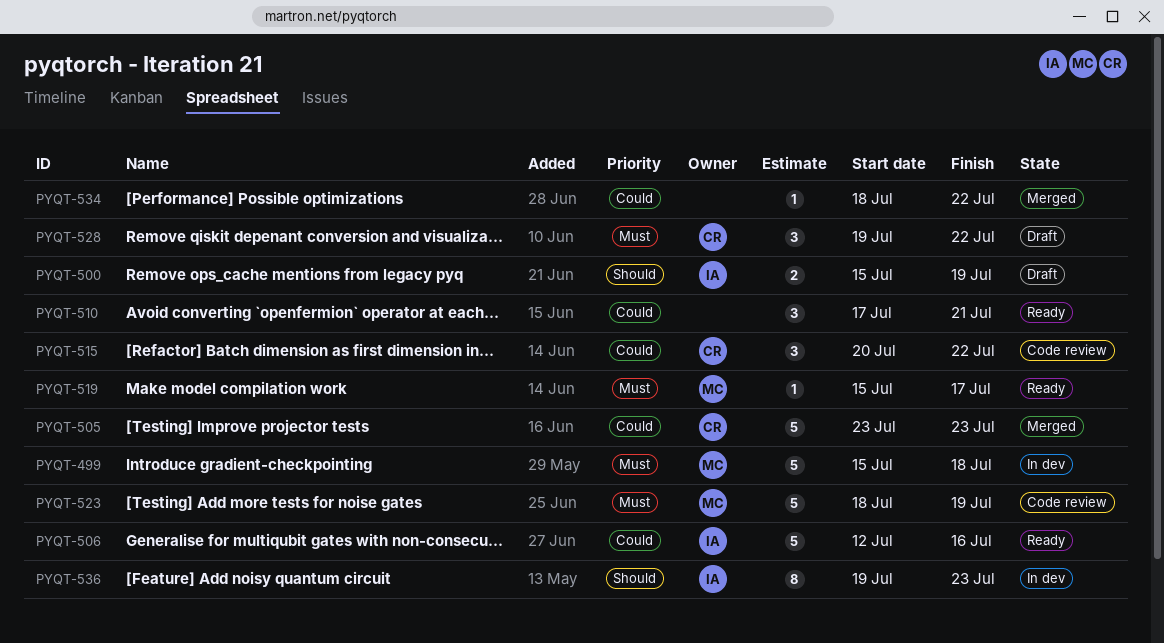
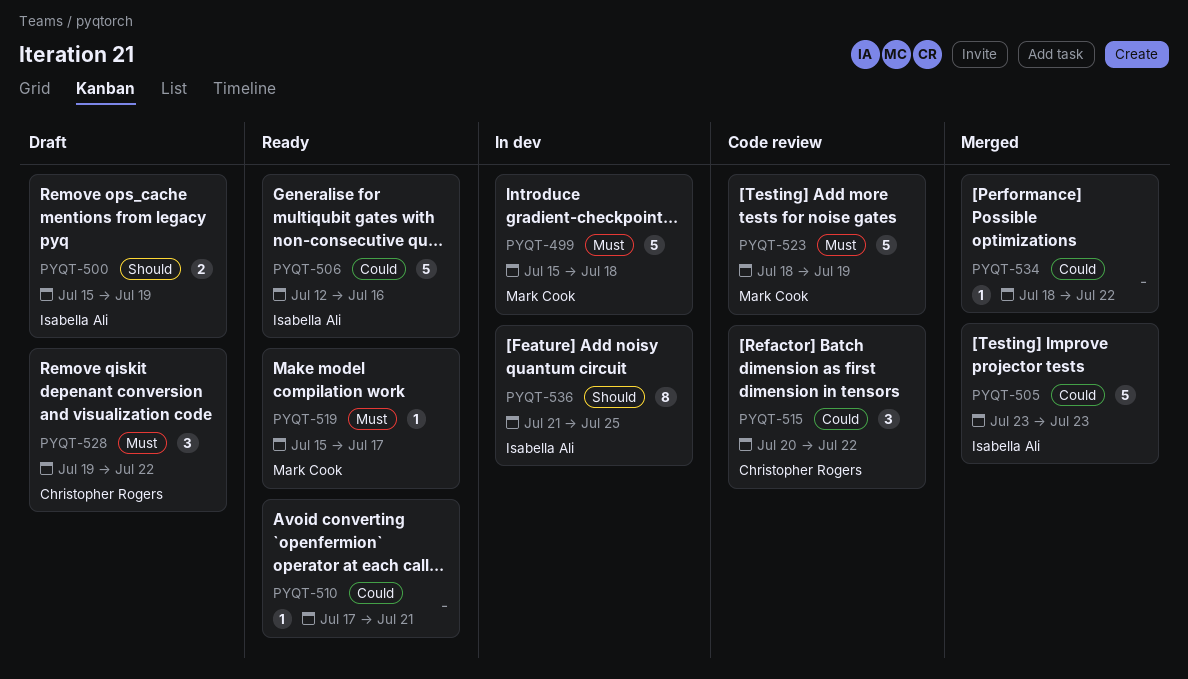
PYQT-505, owner: Christopher Rogers -> Isabella Ali
PYQT-510, estimate: 3 -> 1
PYQT-536, start: Jul 19 -> Jul 21
PYQT-536, due: Jul 23 -> Jul 25

